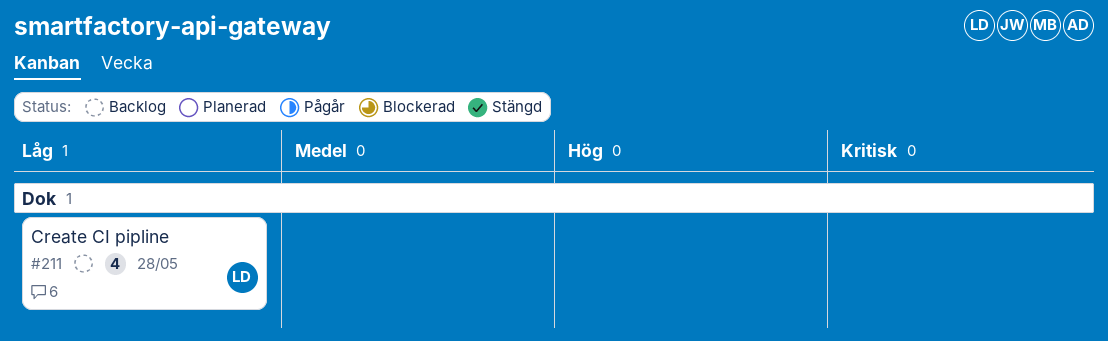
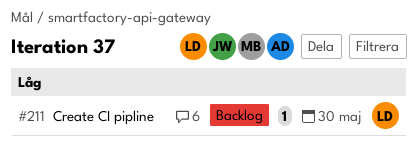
#211, estimate: 4 -> 1
#211, due: May 28 -> May 30

